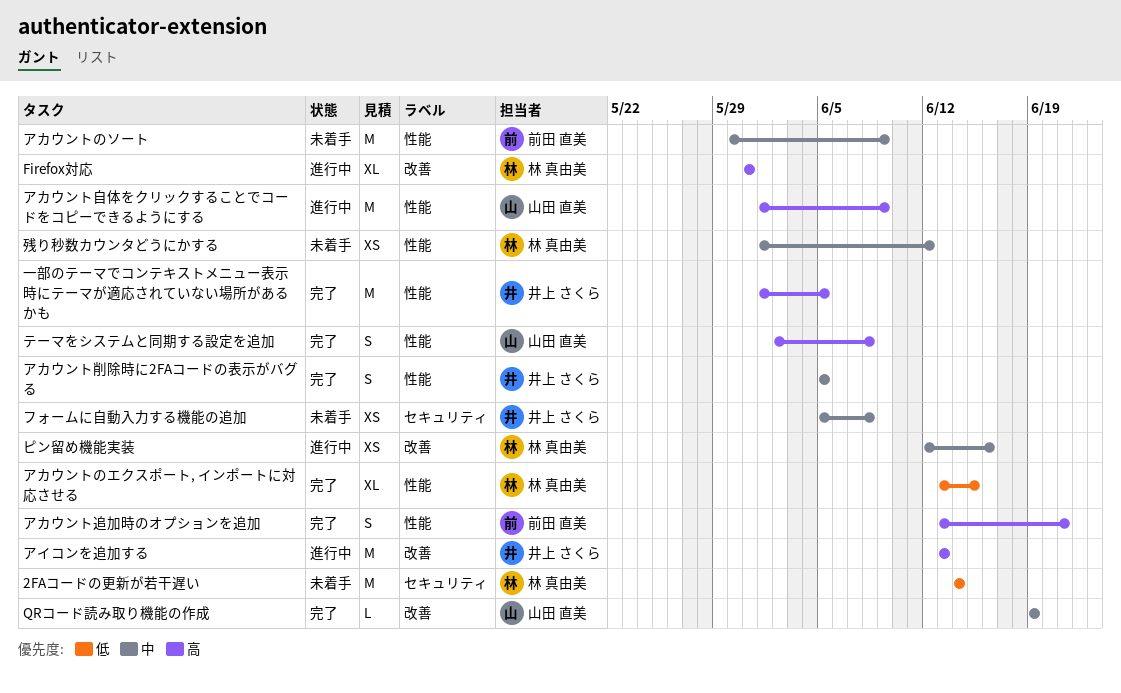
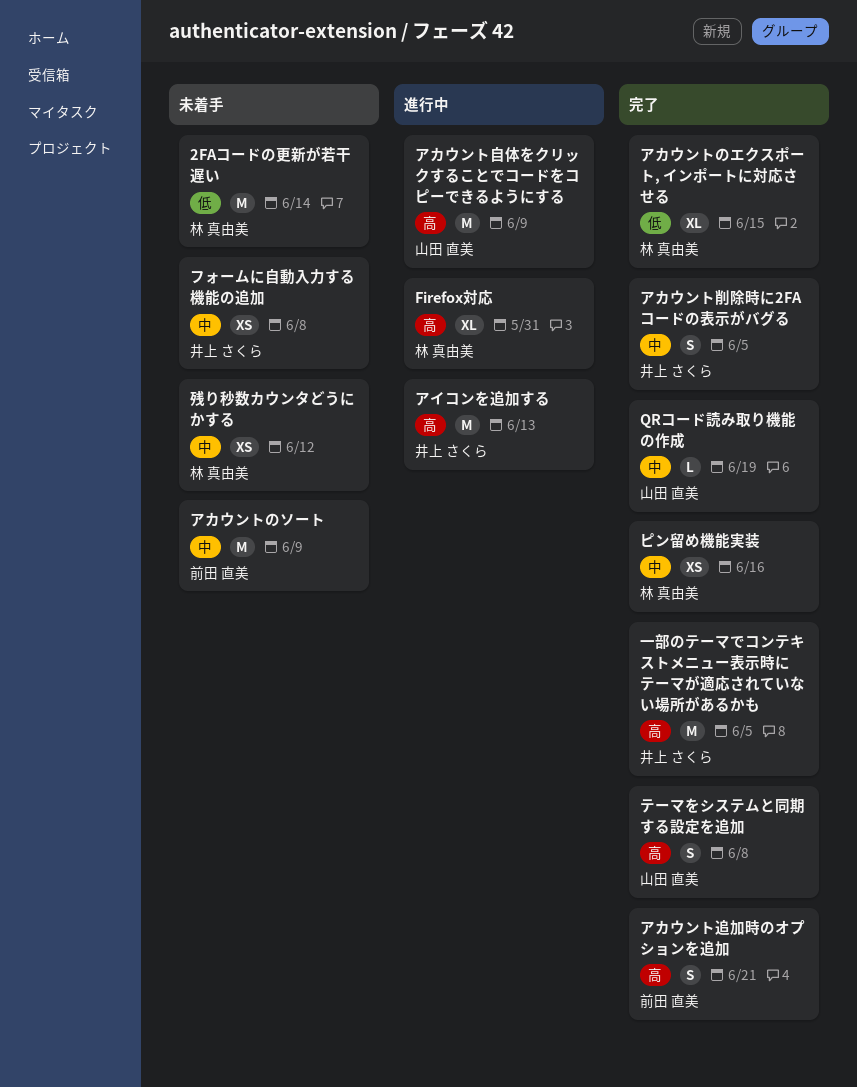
ピン留め機能実装, status: 進行中 -> 完了

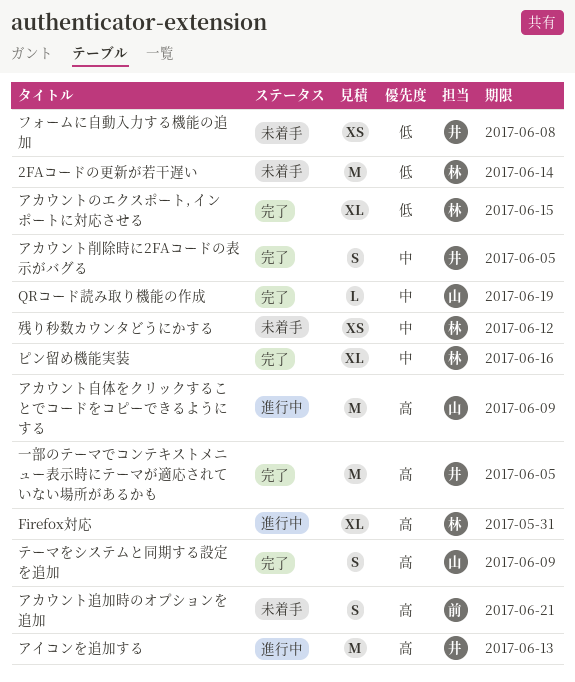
アカウントのソート: present -> none
アカウント追加時のオプションを追加, status: 完了 -> 未着手
テーマをシステムと同期する設定を追加, due: Jun 8 -> Jun 9
ピン留め機能実装, estimate: XS -> XL
フォームに自動入力する機能の追加, priority: 中 -> 低

